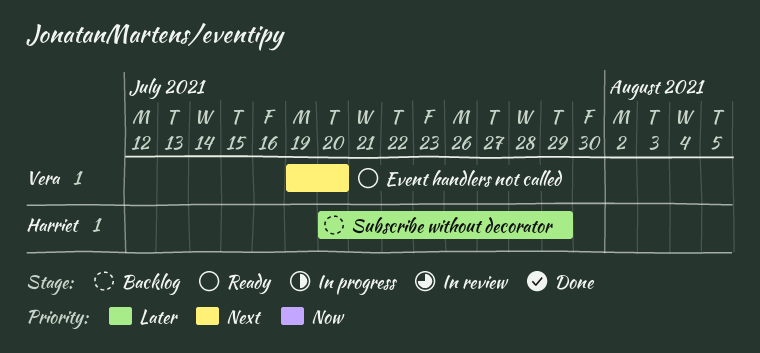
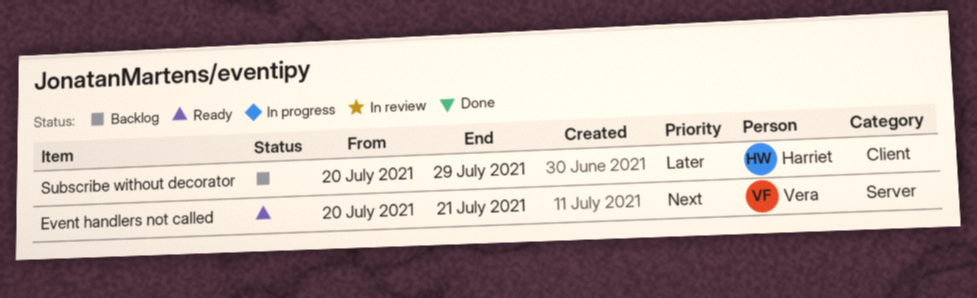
Event handlers not called, start: Jul 19 -> Jul 20
Event handlers not called, due: Jul 20 -> Jul 21

